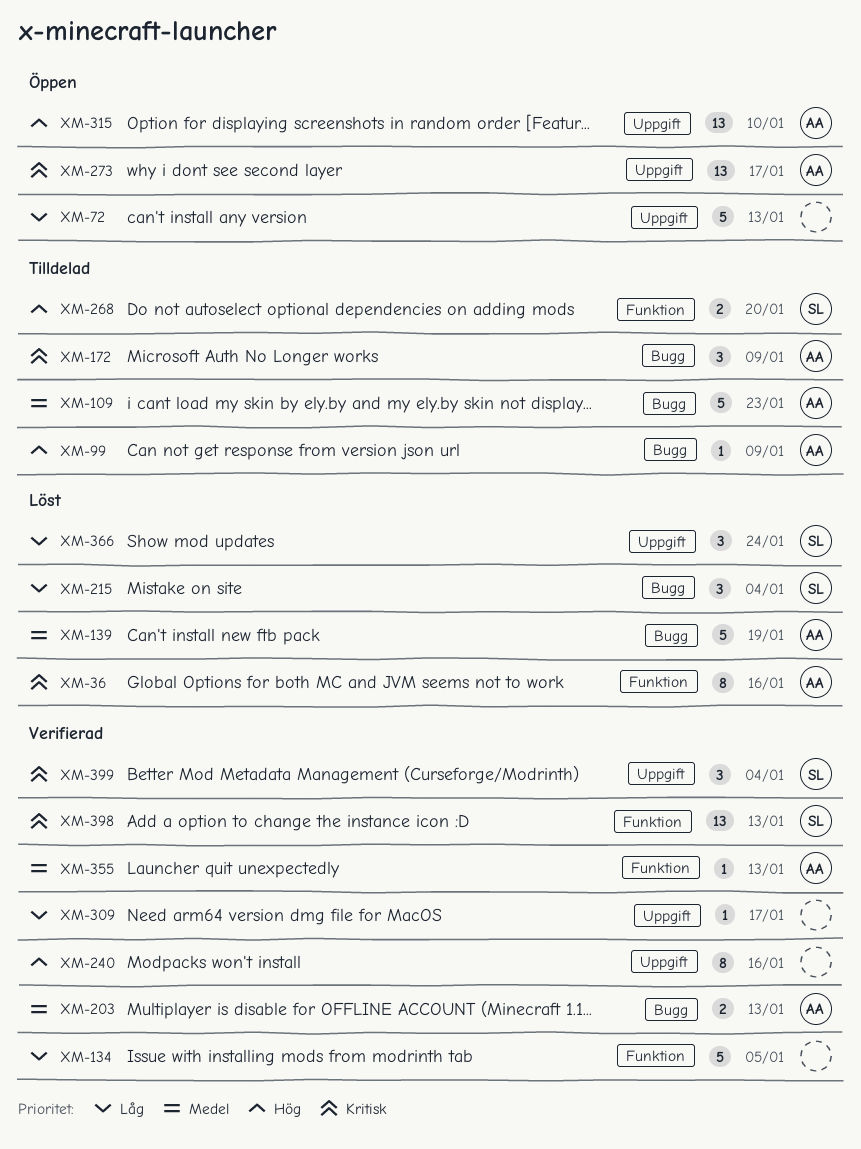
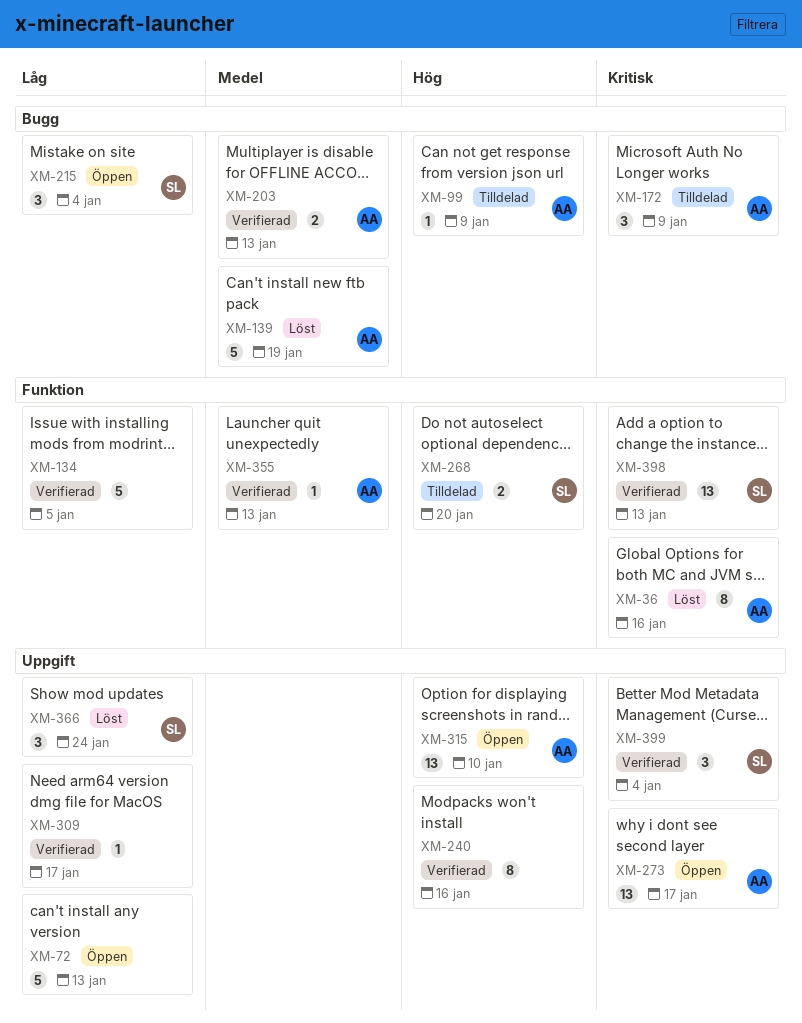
XM-109: present -> none
XM-215, status: Löst -> Öppen

